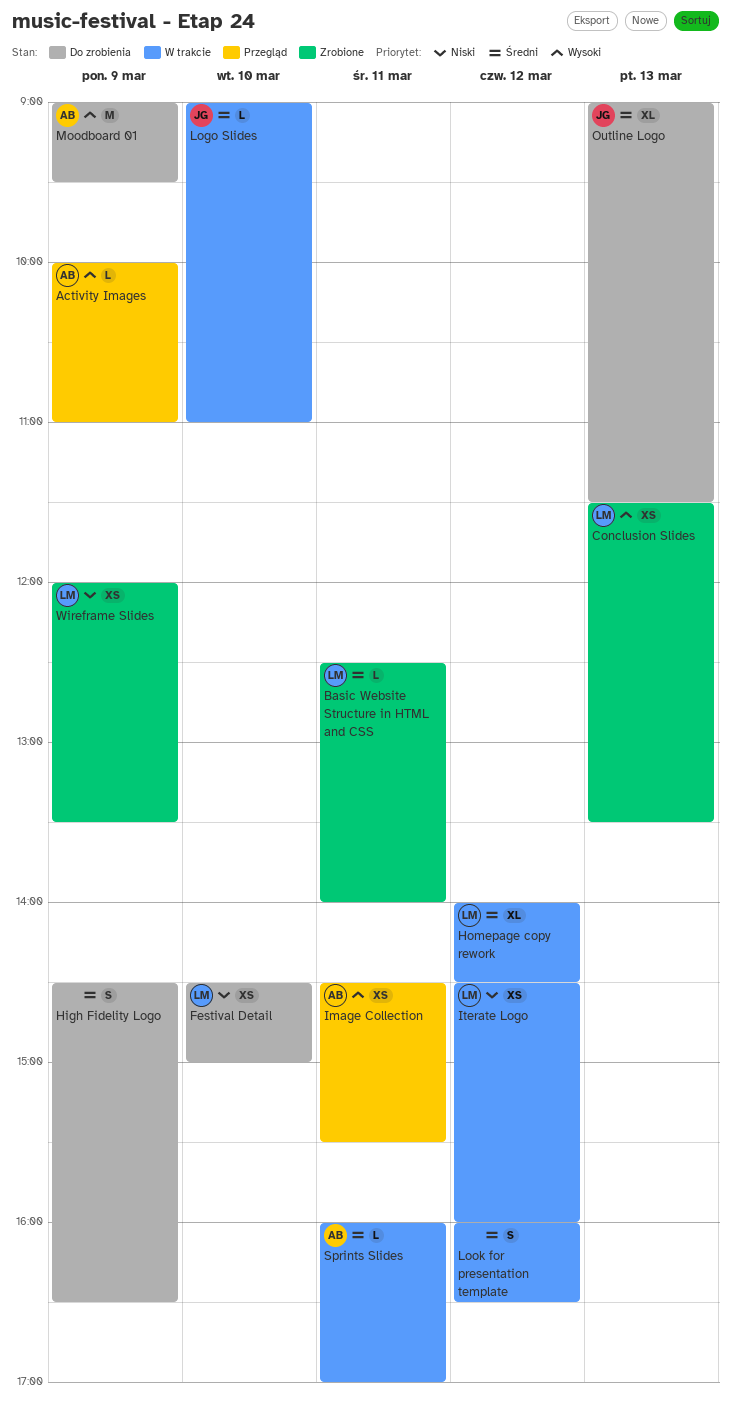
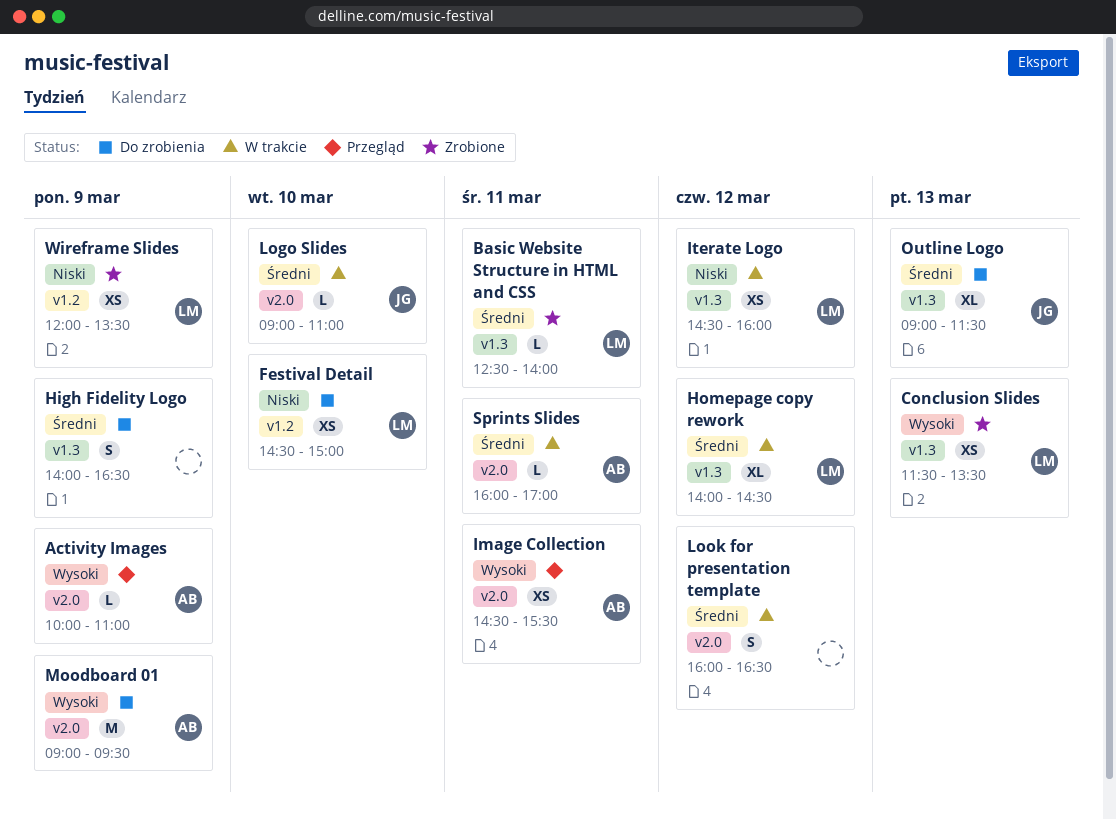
High Fidelity Logo, begins: 14:30 -> 14:00

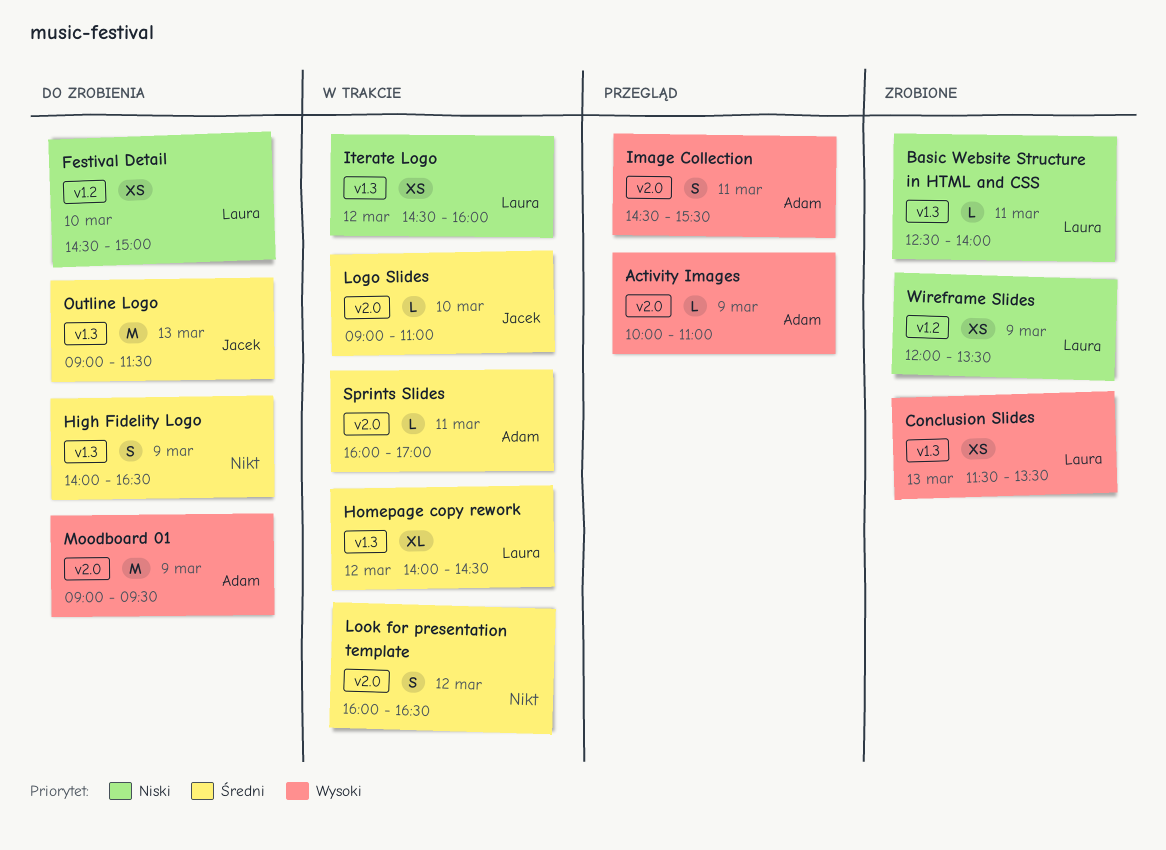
Basic Website Structure in HTML and CSS, priority: Średni -> Niski
Image Collection, estimate: XS -> S
Outline Logo, estimate: XL -> M

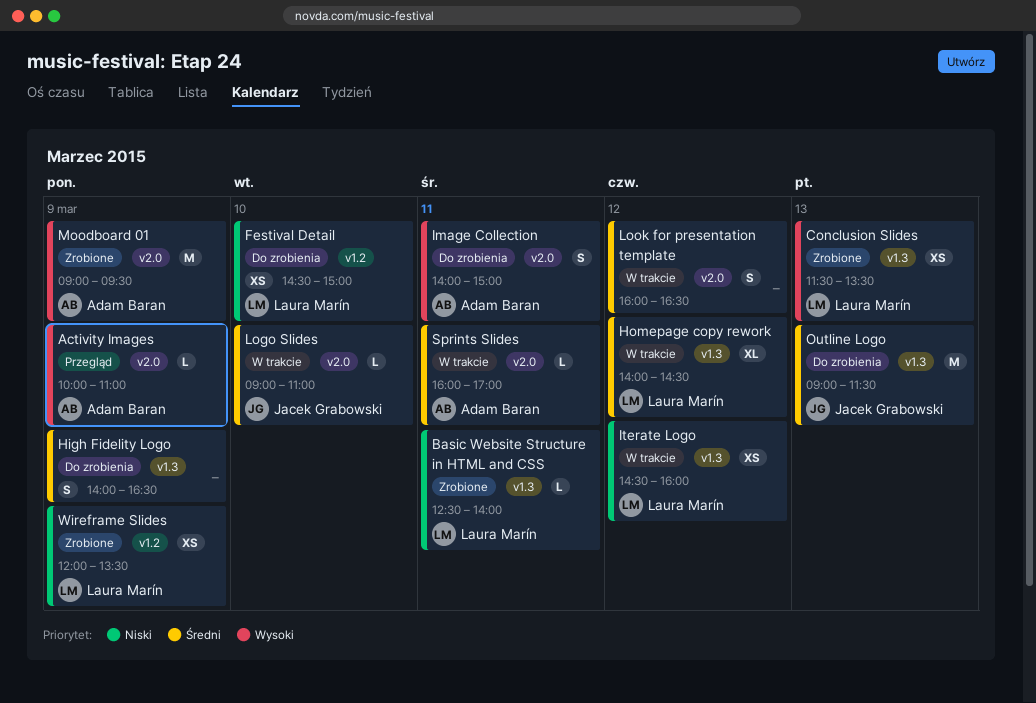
Image Collection, status: Przegląd -> Do zrobienia
Image Collection, begins: 14:30 -> 14:00
Image Collection, ends: 15:30 -> 15:00
Moodboard 01, status: Do zrobienia -> Zrobione

